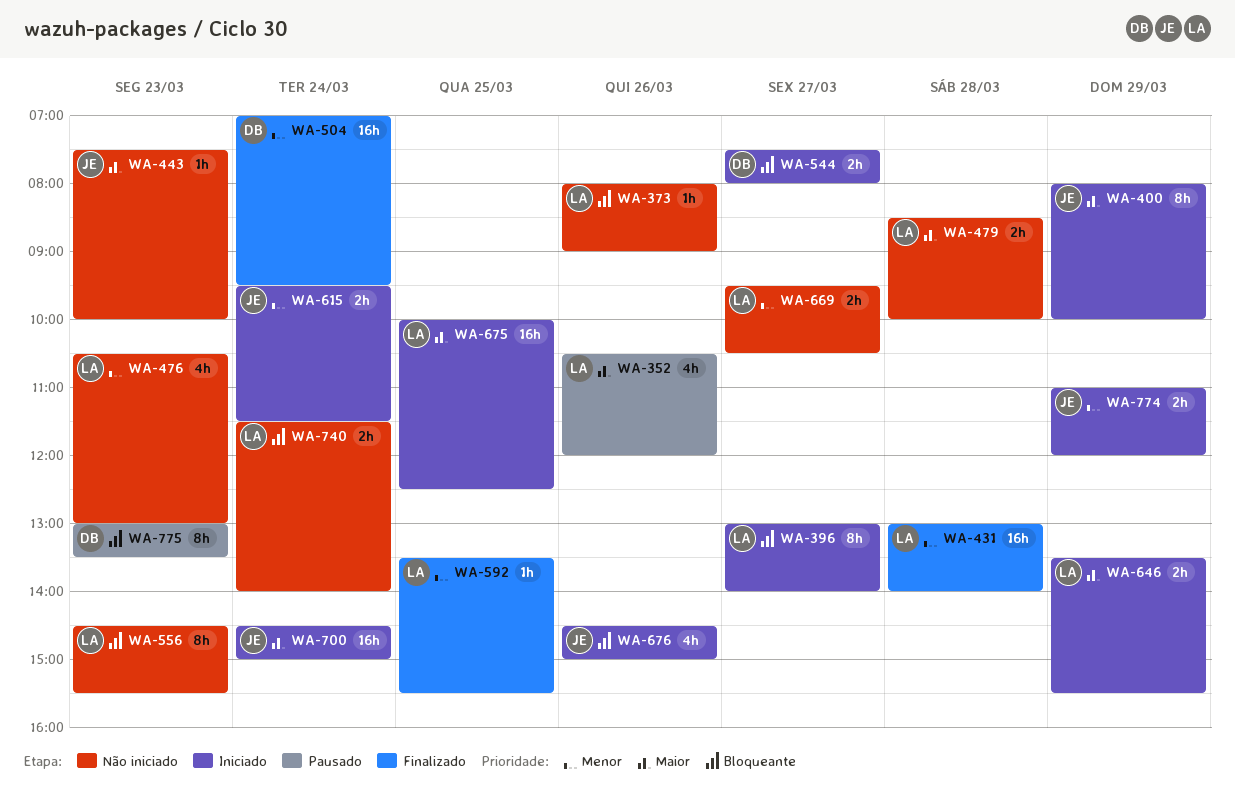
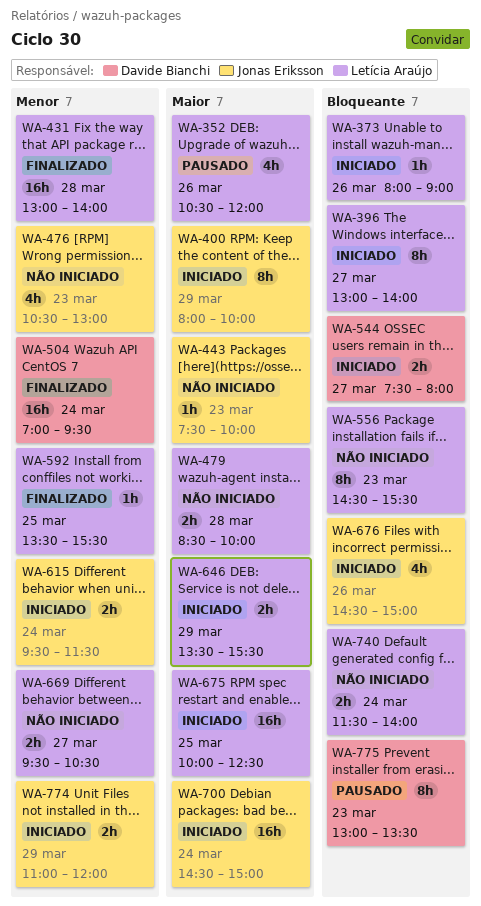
WA-373, status: Não iniciado -> Iniciado
WA-476, owner: Letícia Araújo -> Jonas Eriksson

